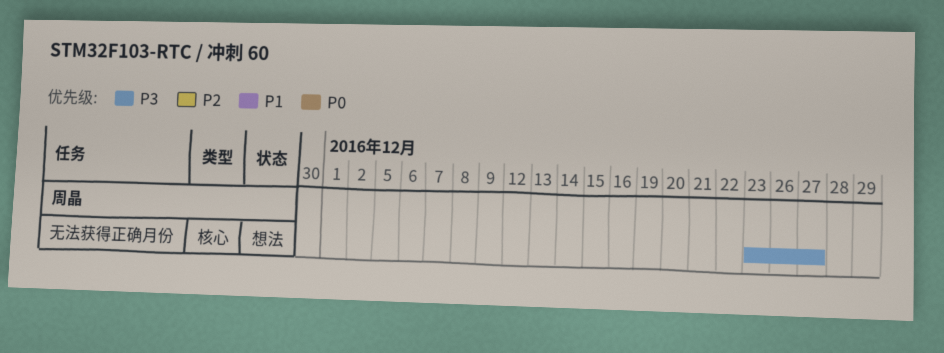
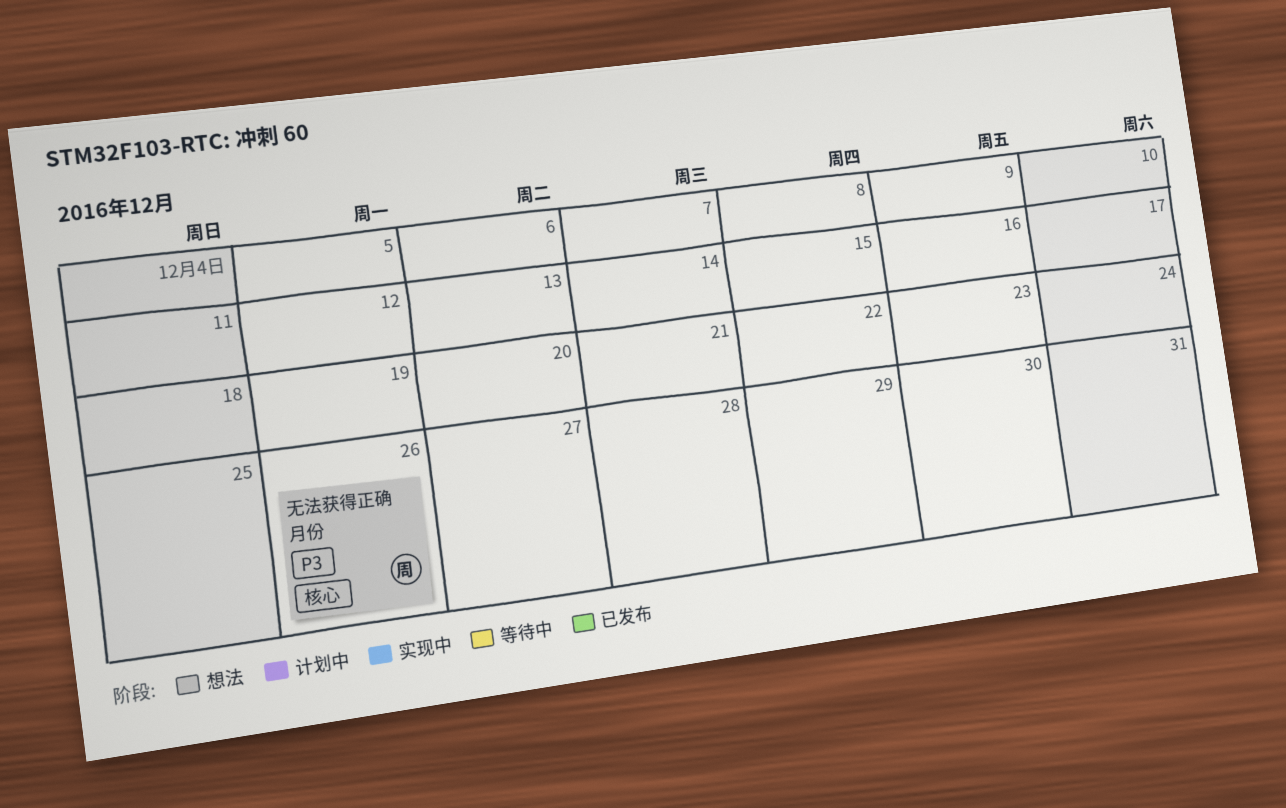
无法获得正确月份, due: Dec 27 -> Dec 26

